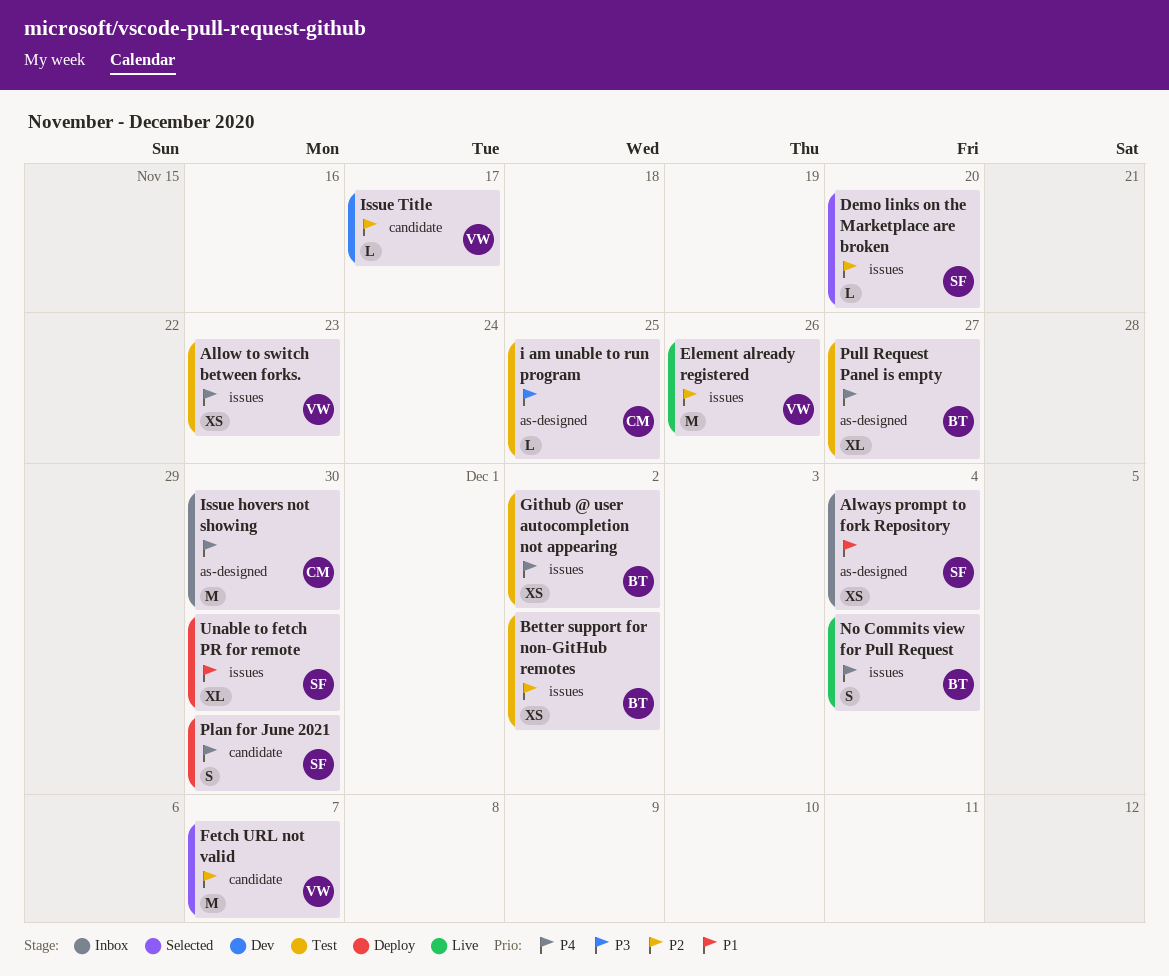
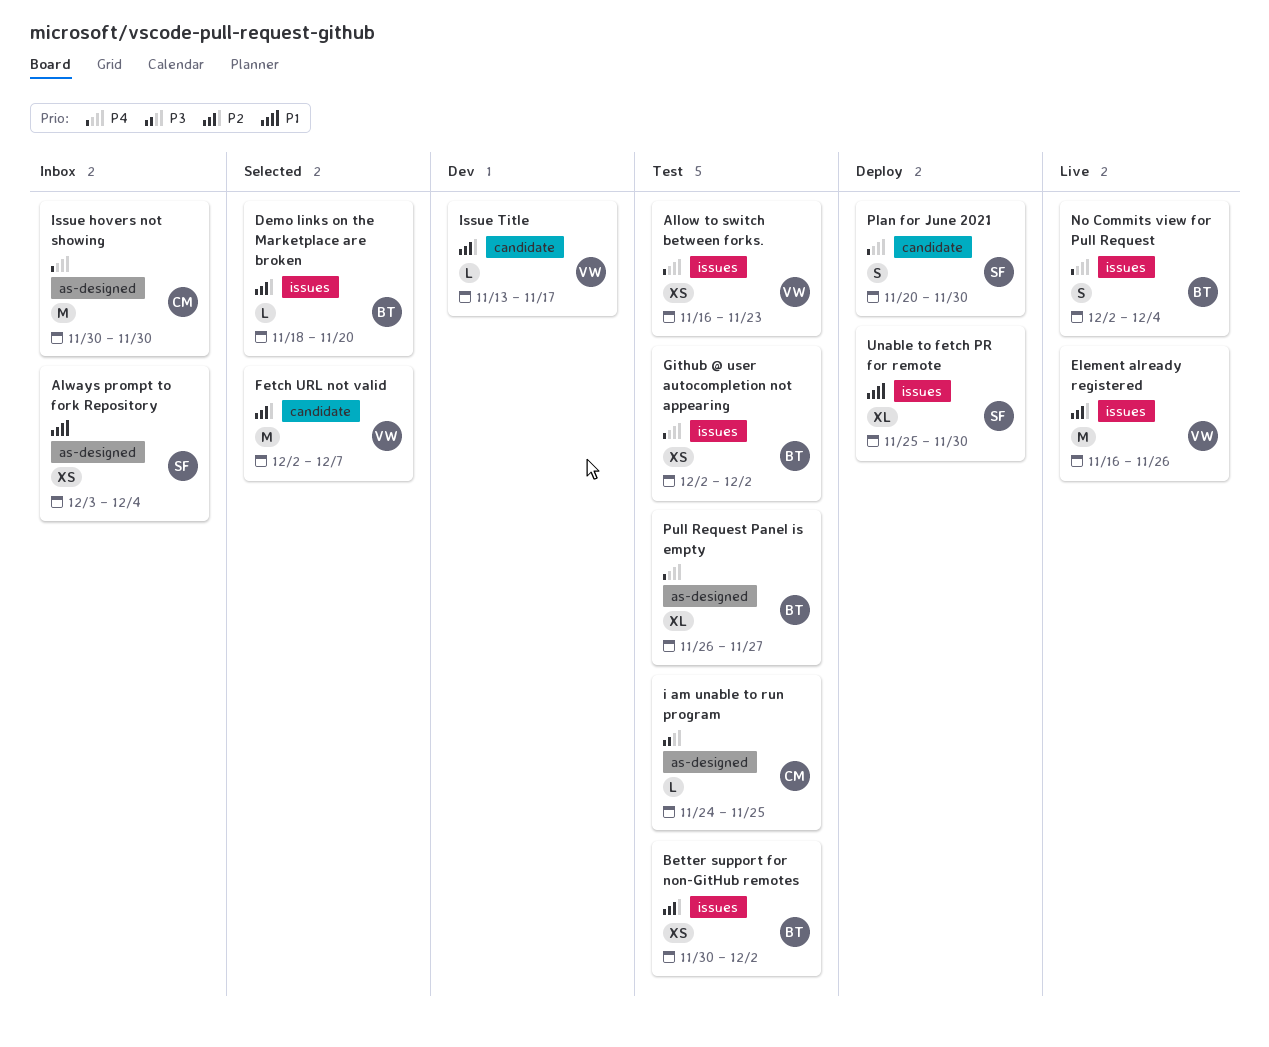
Demo links on the Marketplace are broken, owner: SF -> BT

